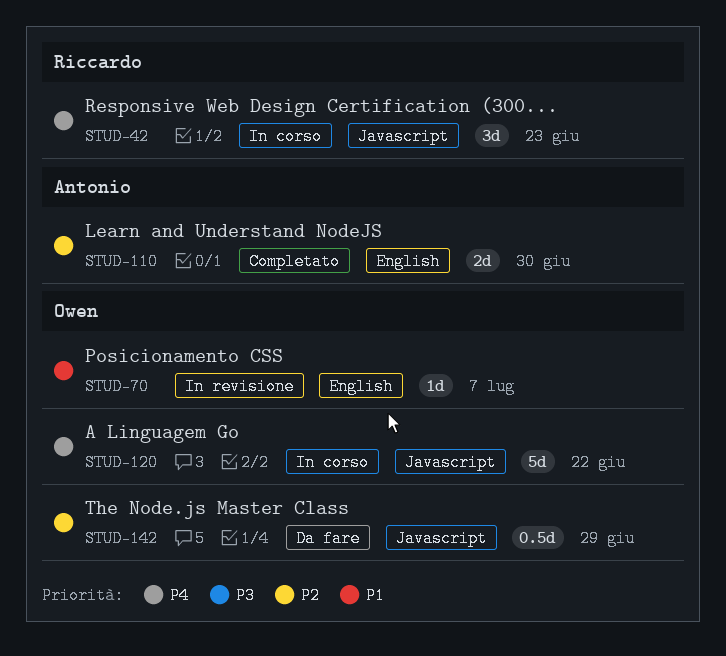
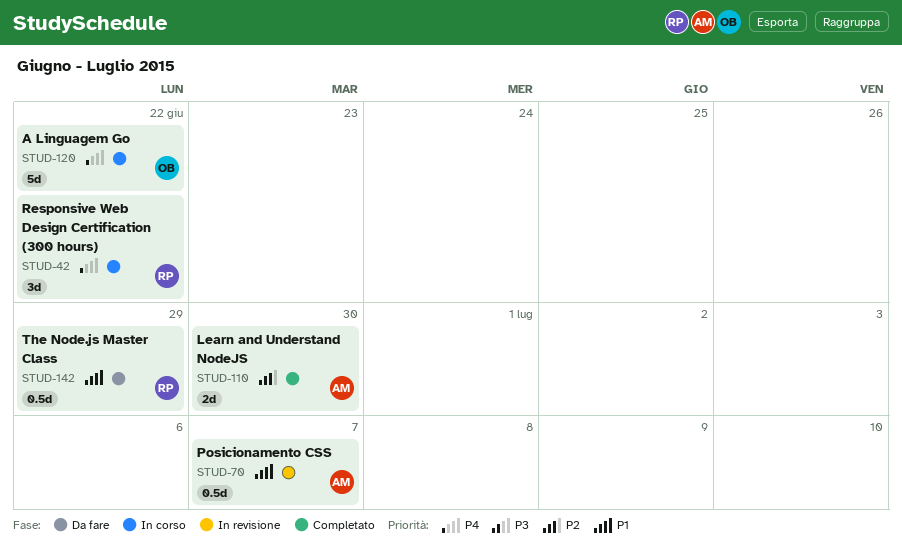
STUD-42, due: Jun 23 -> Jun 22
STUD-70, owner: Owen -> Antonio
STUD-70, estimate: 1d -> 0.5d
STUD-142, owner: Owen -> Riccardo
STUD-142, priority: P2 -> P1

